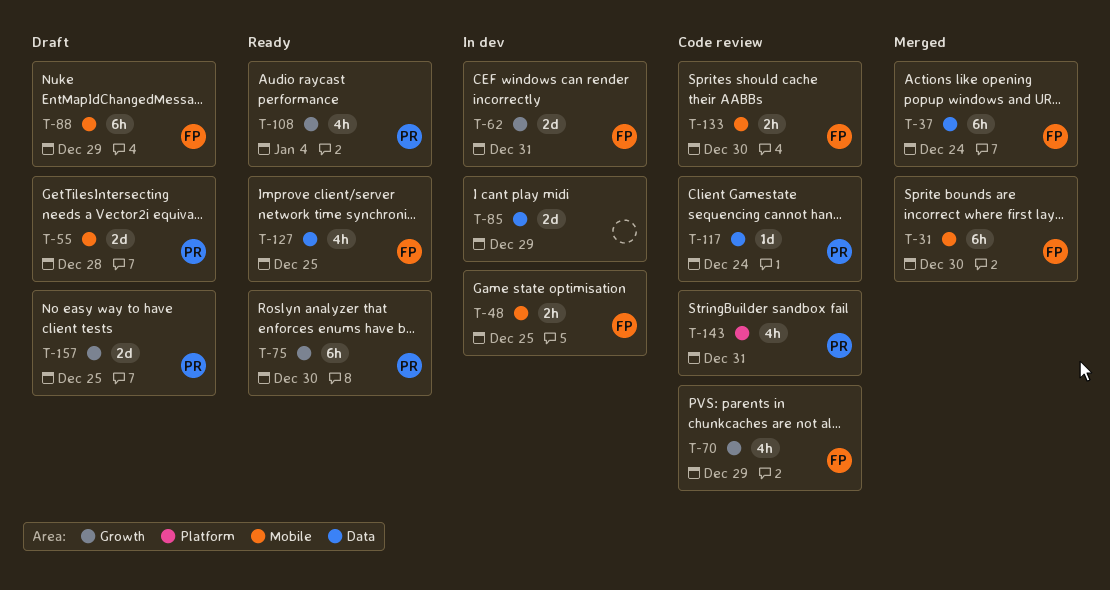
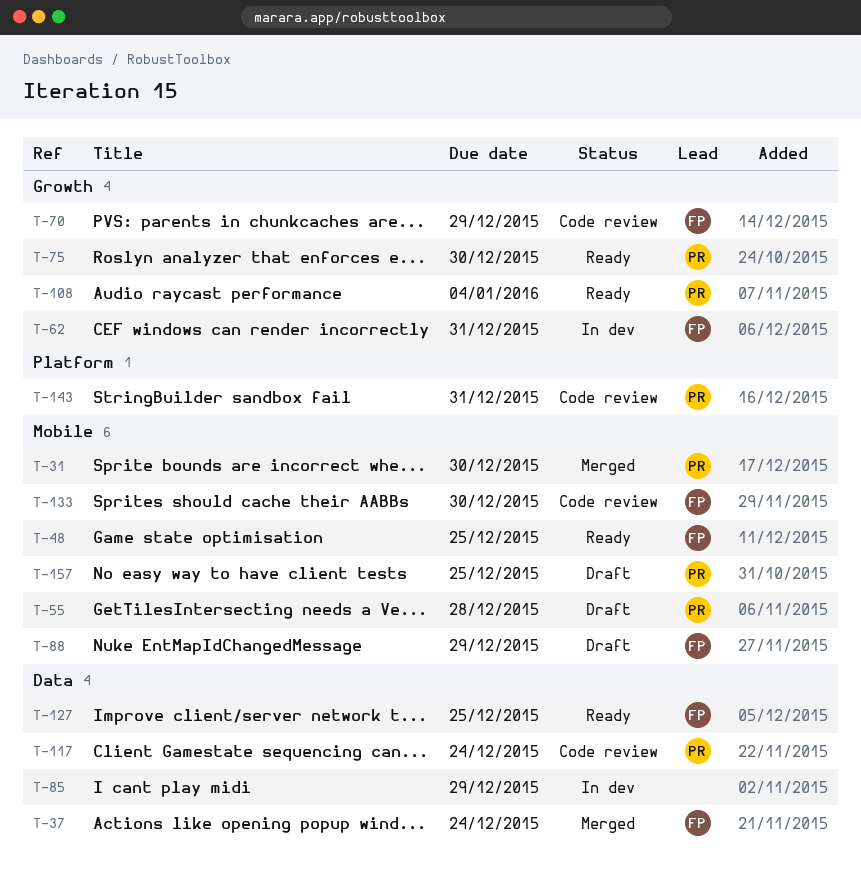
T-31, owner: FP -> PR
T-48, status: In dev -> Ready
T-157, label: Growth -> Mobile

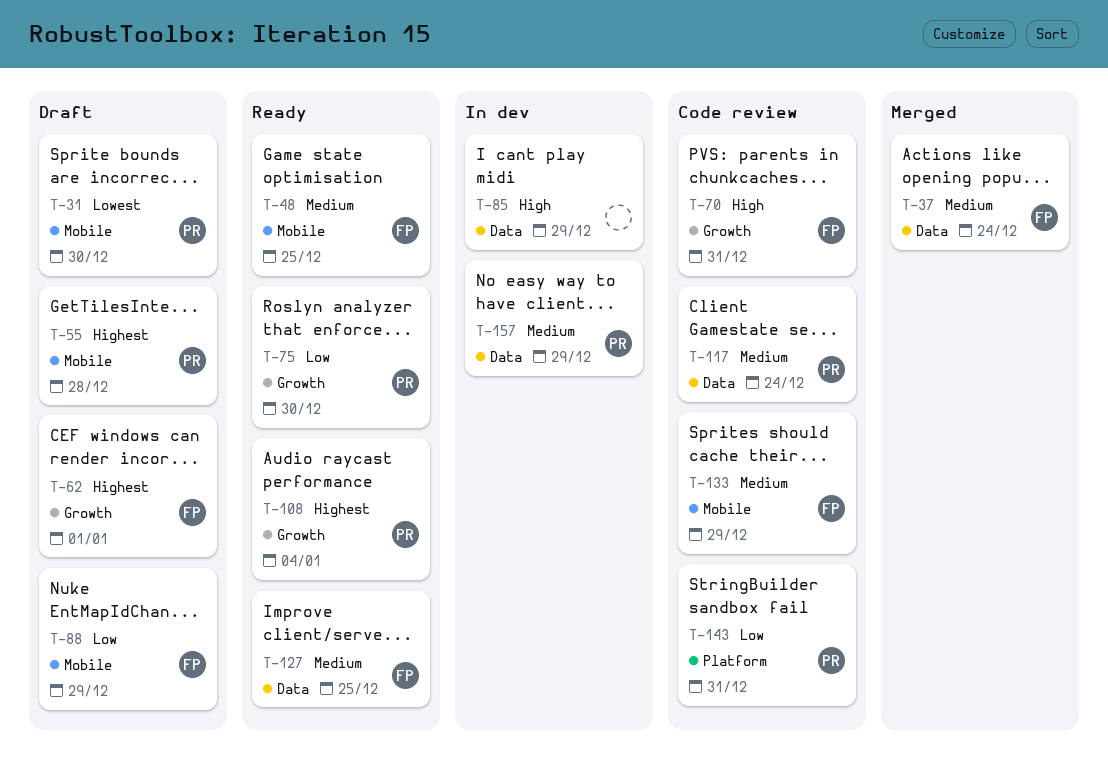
T-31, status: Merged -> Draft
T-62, status: In dev -> Draft
T-62, due: Dec 31 -> Jan 1
T-70, due: Dec 29 -> Dec 31
T-133, due: Dec 30 -> Dec 29
T-157, status: Draft -> In dev
T-157, label: Mobile -> Data
T-157, due: Dec 25 -> Dec 29

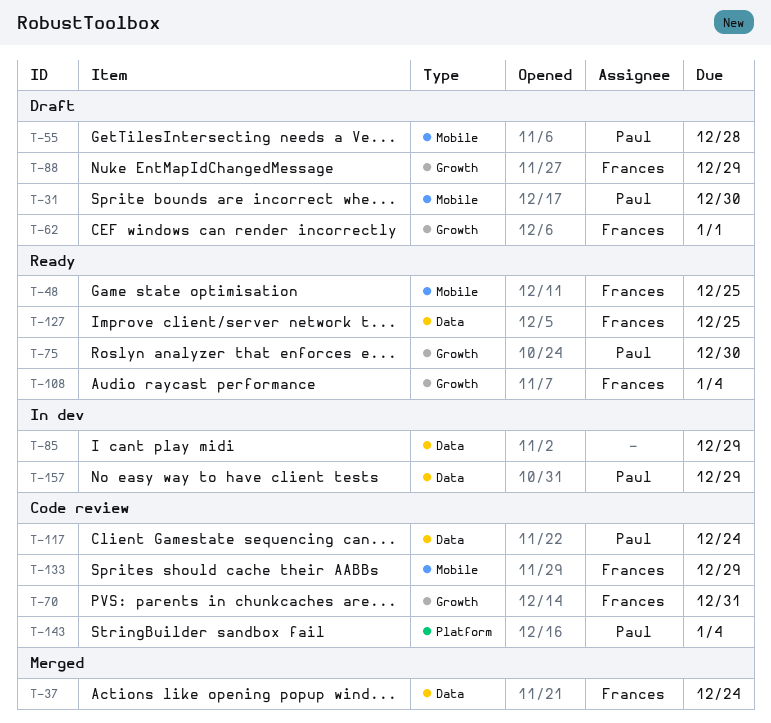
T-88, label: Mobile -> Growth
T-108, owner: Paul -> Frances
T-143, due: Dec 31 -> Jan 4

